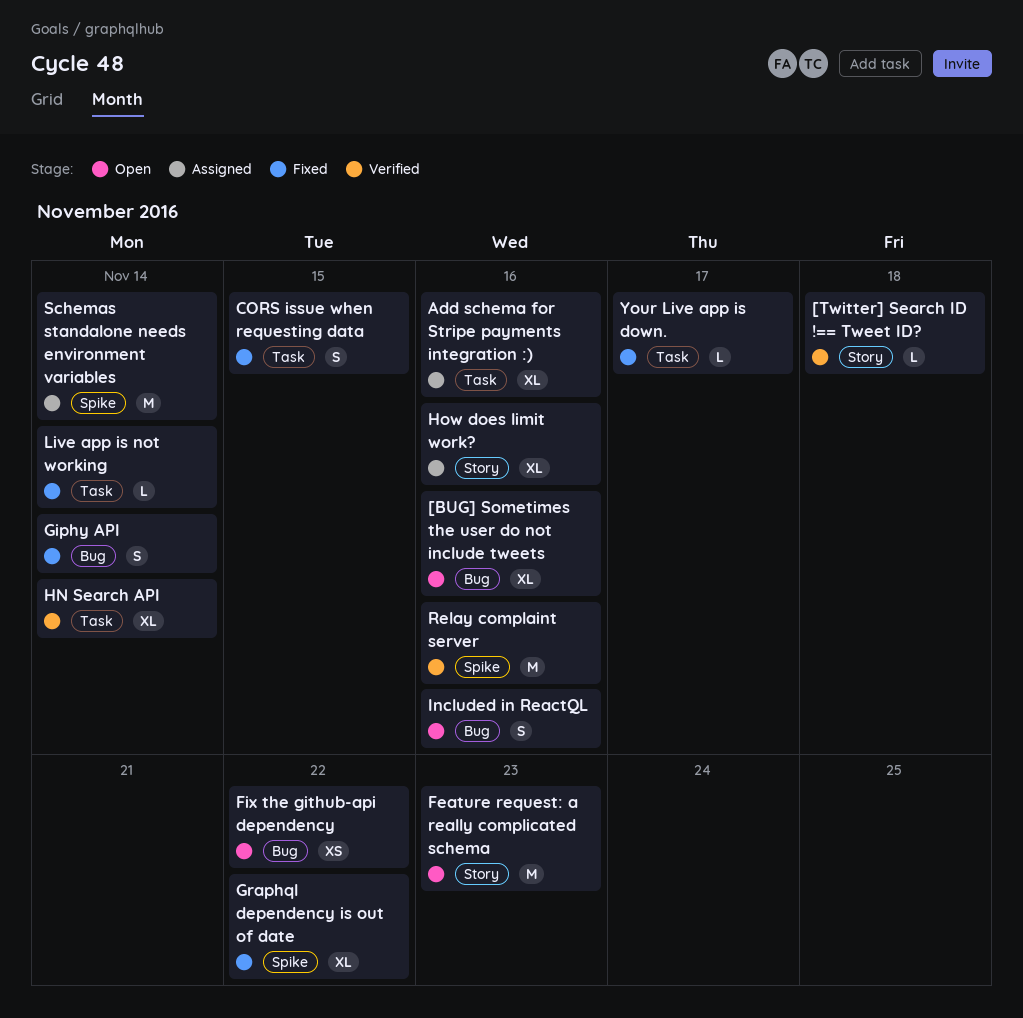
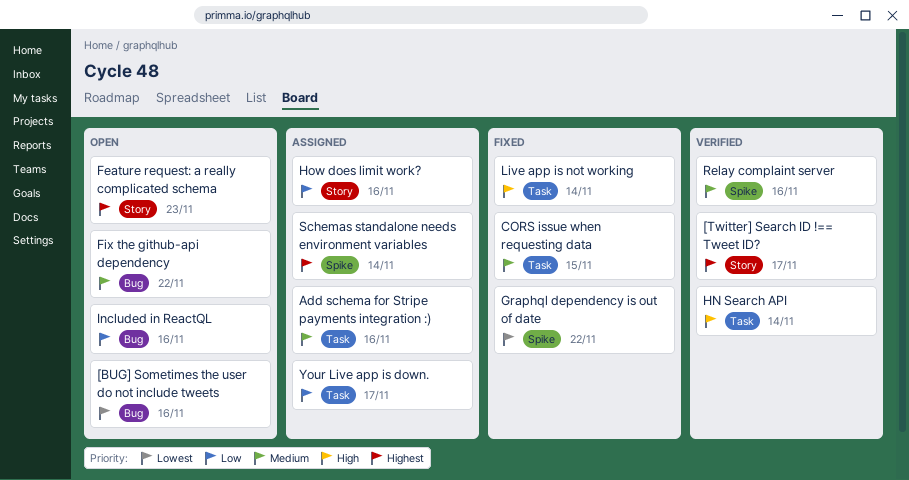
[Twitter] Search ID !== Tweet ID?, due: Nov 18 -> Nov 17
Giphy API: present -> none
Your Live app is down., status: Fixed -> Assigned

